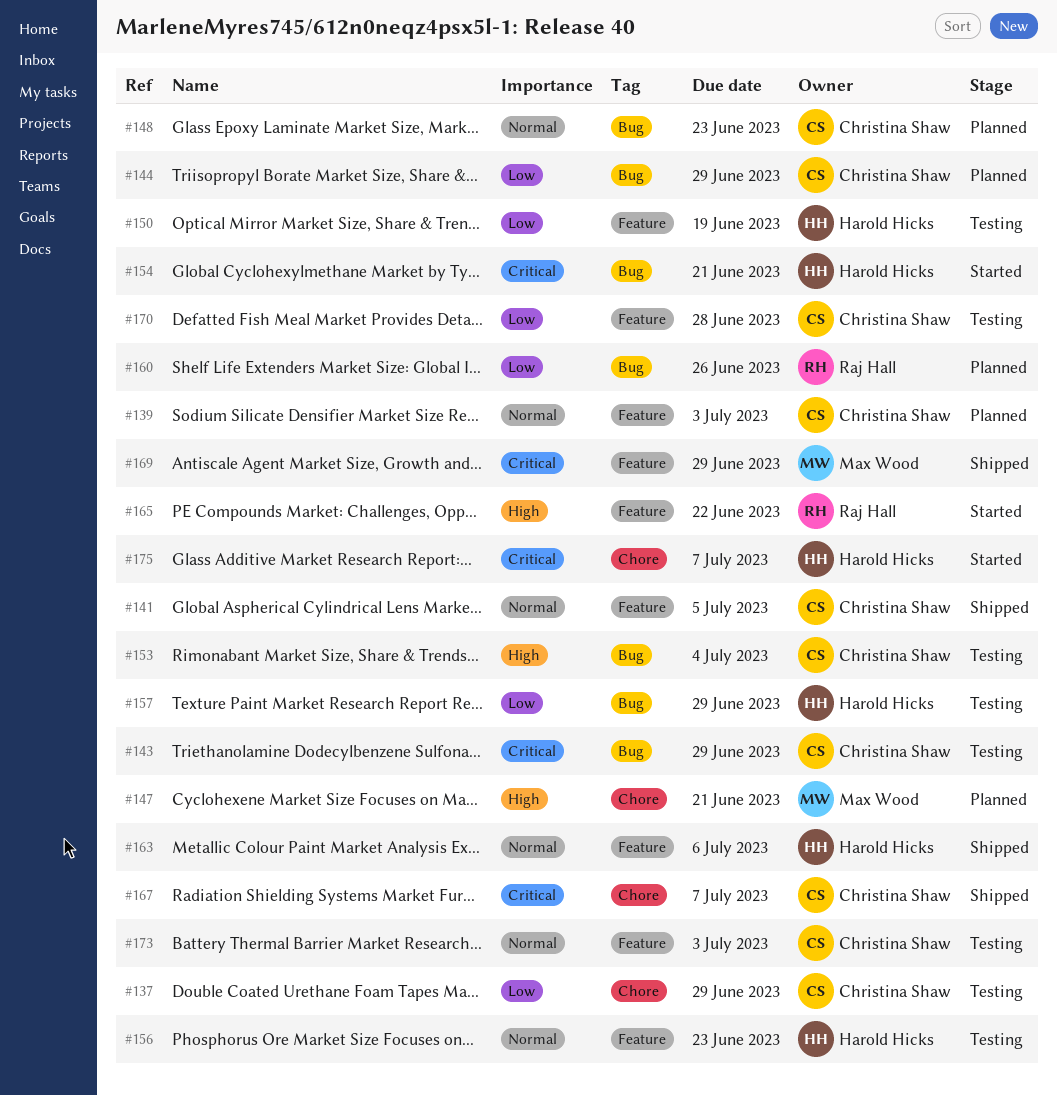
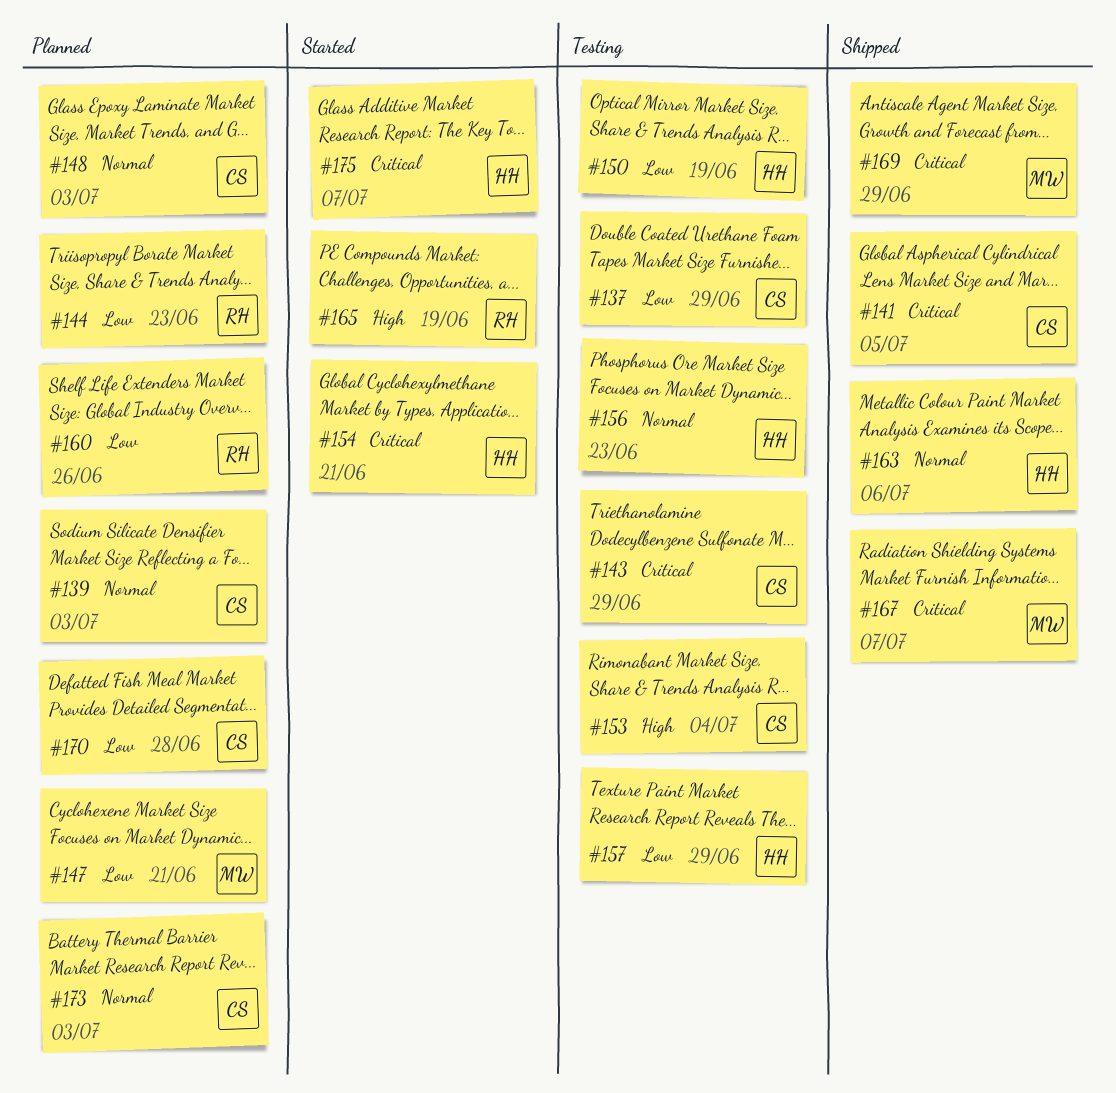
#141, priority: Normal -> Critical
#144, owner: Christina Shaw -> Raj Hall
#144, due: Jun 29 -> Jun 23
#147, priority: High -> Low
#148, due: Jun 23 -> Jul 3
#165, due: Jun 22 -> Jun 19
#167, owner: Christina Shaw -> Max Wood
#170, status: Testing -> Planned
#173, status: Testing -> Planned

